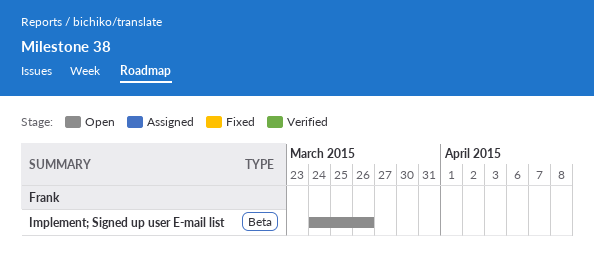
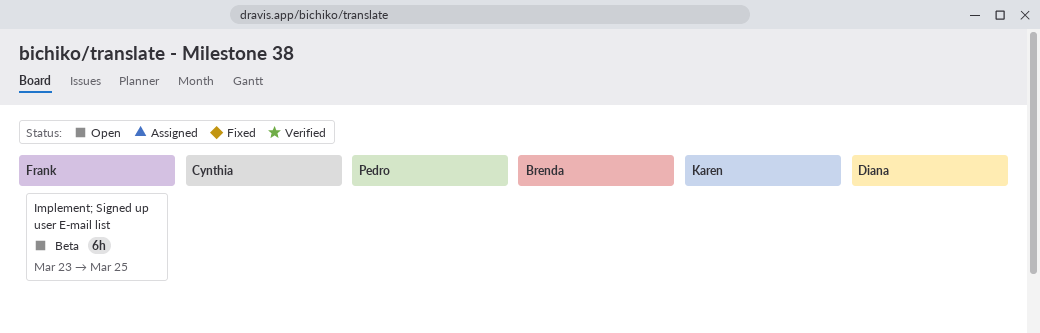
Implement; Signed up user E-mail list, start: Mar 24 -> Mar 23
Implement; Signed up user E-mail list, due: Mar 26 -> Mar 25

